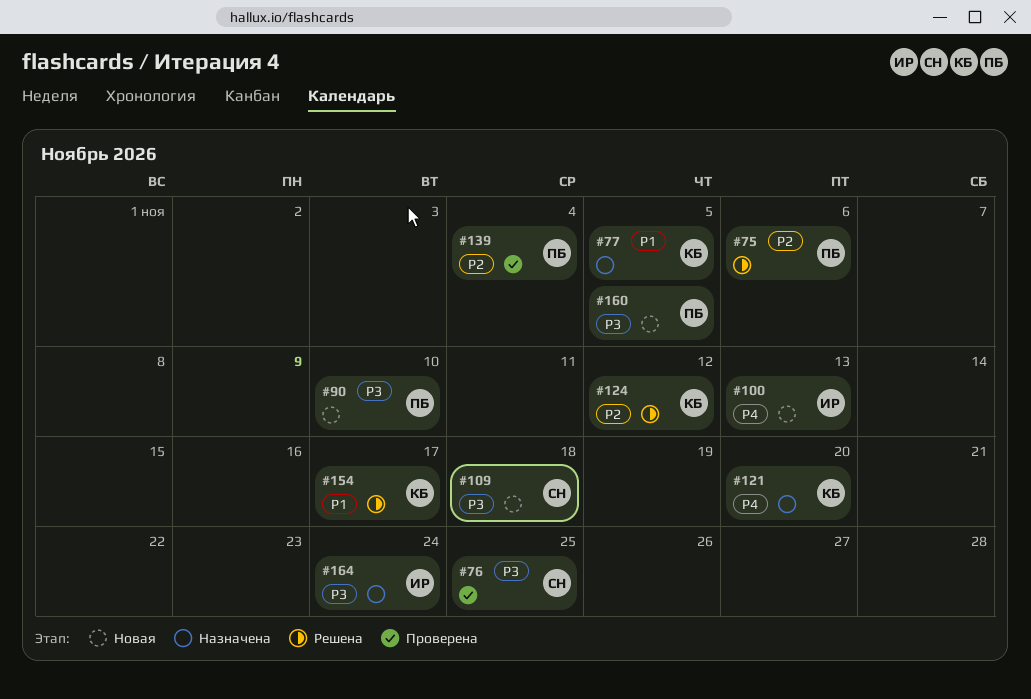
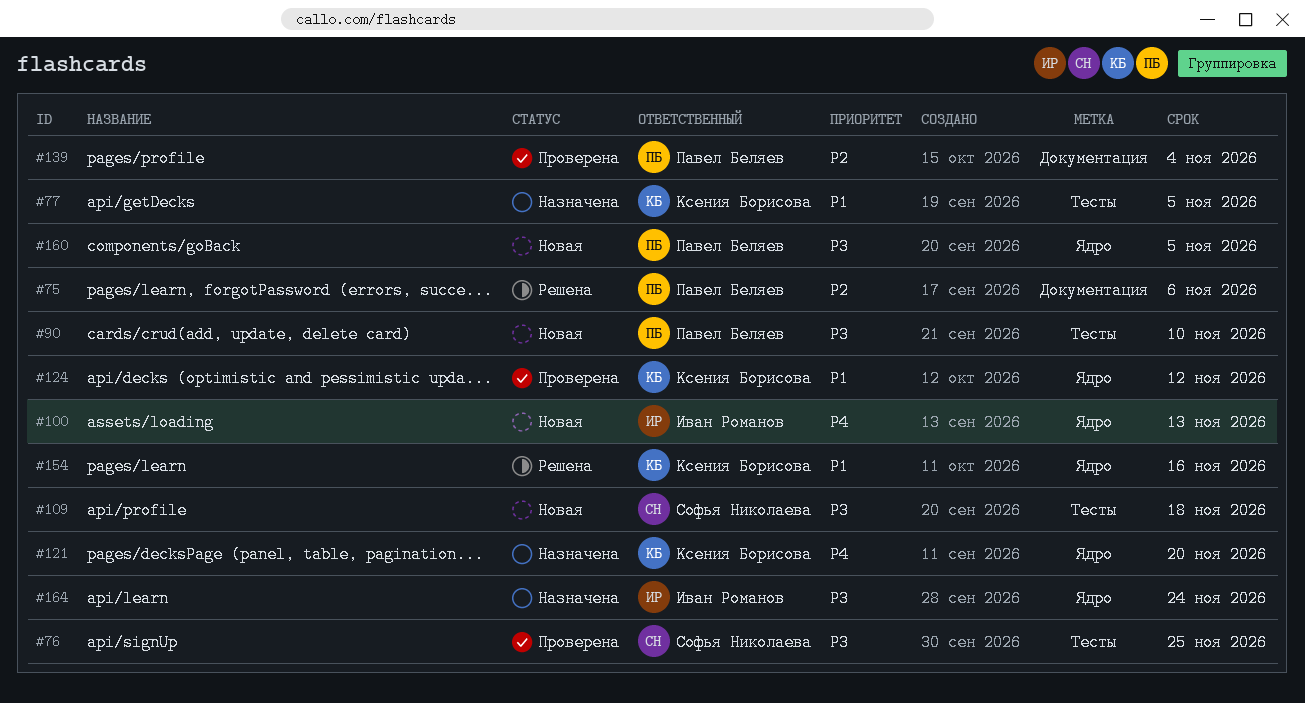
#124, status: Решена -> Проверена
#124, priority: P2 -> P1
#154, due: Nov 17 -> Nov 16

